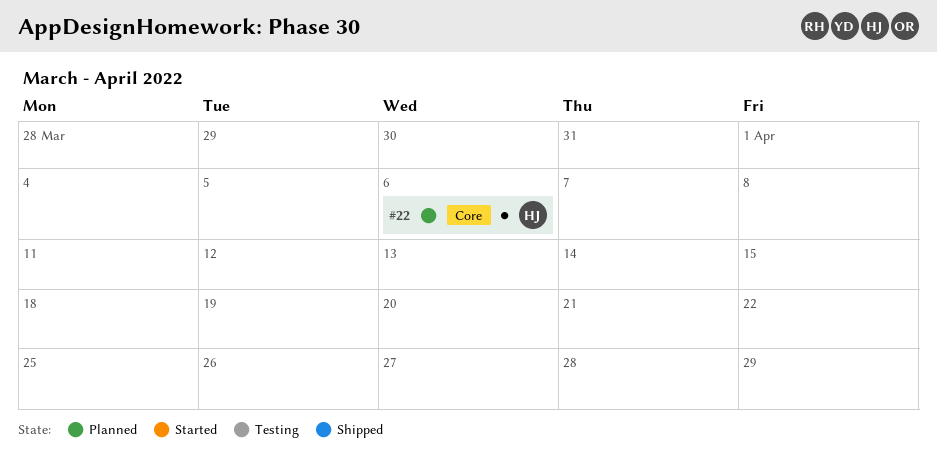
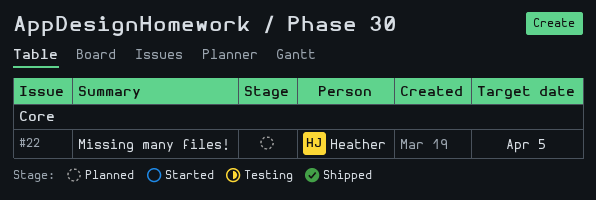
#22, due: Apr 6 -> Apr 5

